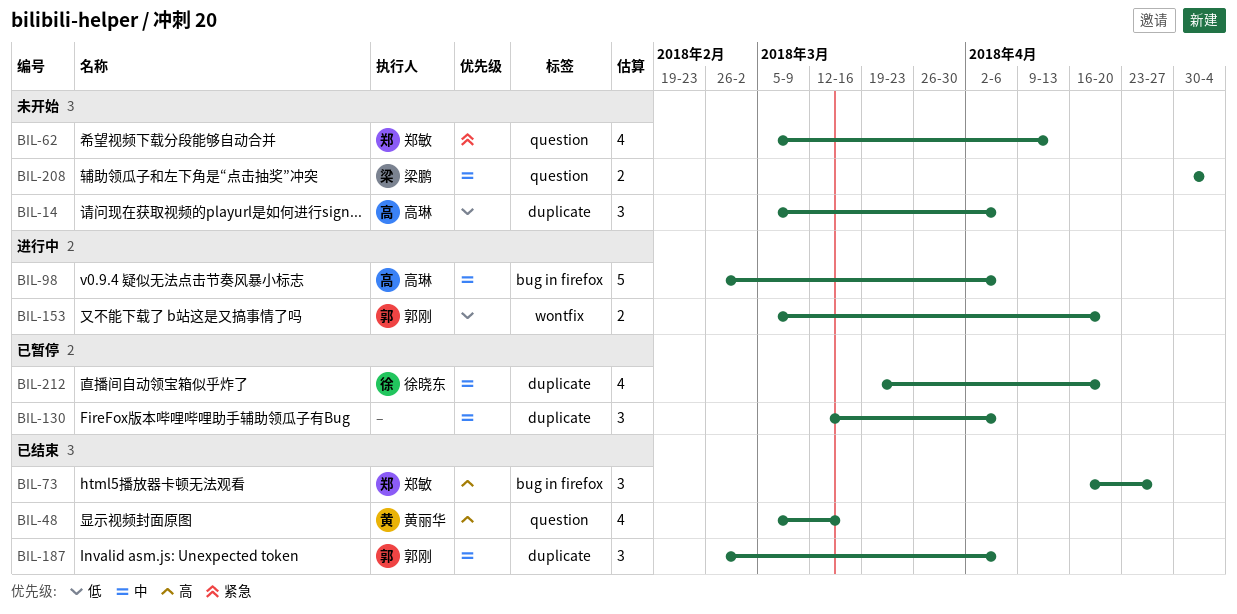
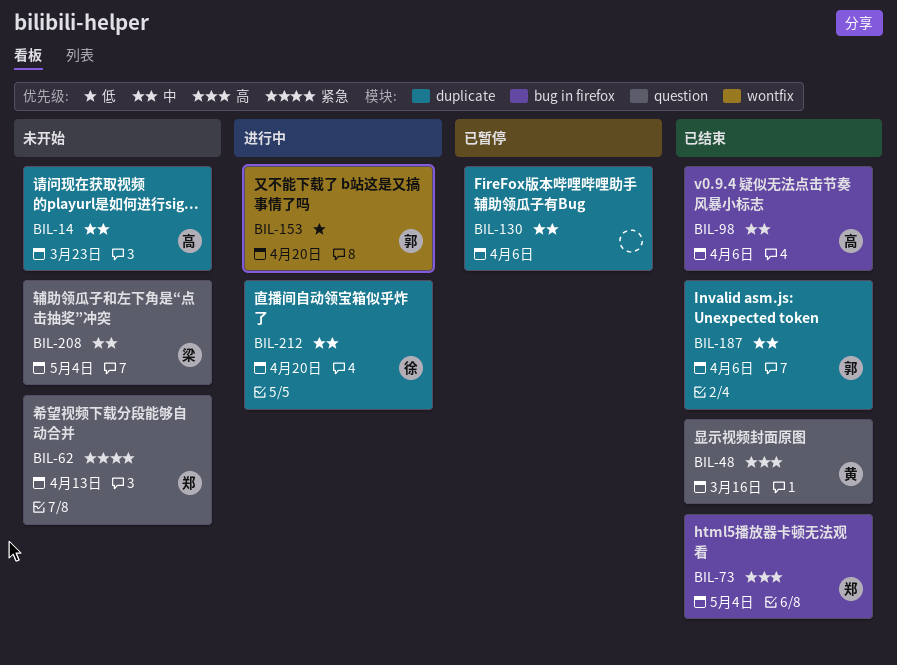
BIL-14, priority: 低 -> 中
BIL-14, due: Apr 6 -> Mar 23
BIL-73, due: Apr 27 -> May 4
BIL-98, status: 进行中 -> 已结束
BIL-212, status: 已暂停 -> 进行中

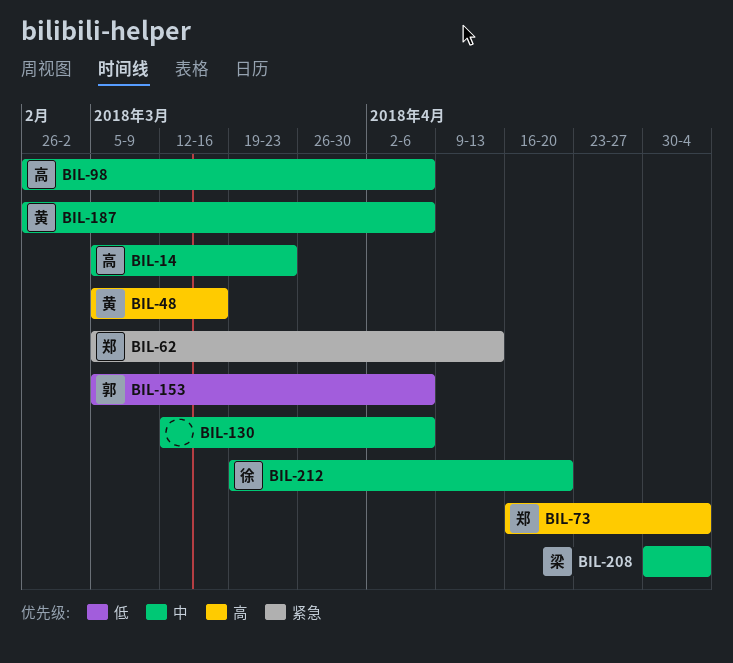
BIL-153, due: Apr 20 -> Apr 6
BIL-187, owner: 郭 -> 黄

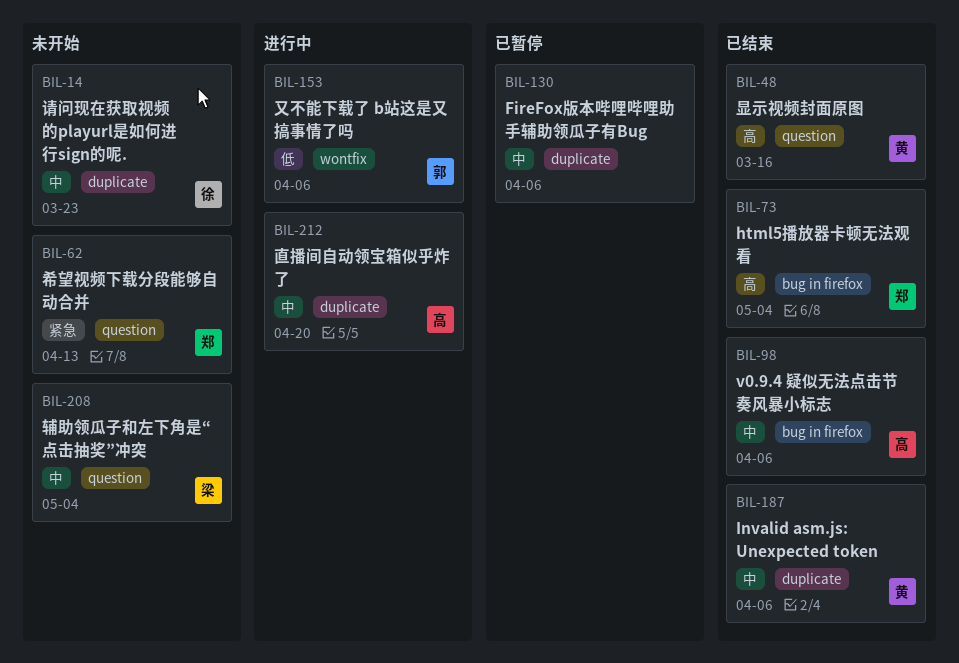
BIL-14, owner: 高 -> 徐
BIL-212, owner: 徐 -> 高

